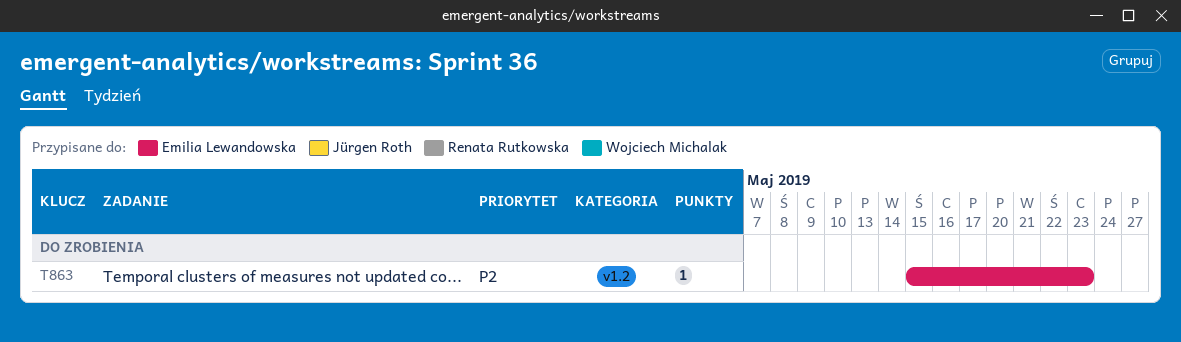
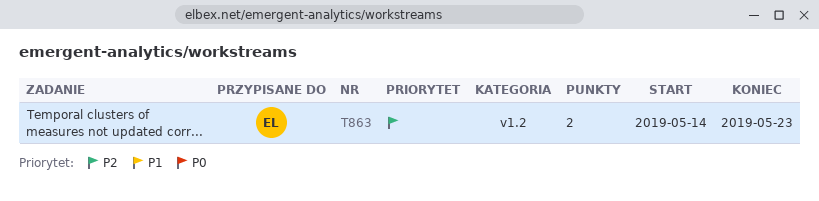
T863, estimate: 1 -> 2
T863, start: May 15 -> May 14

